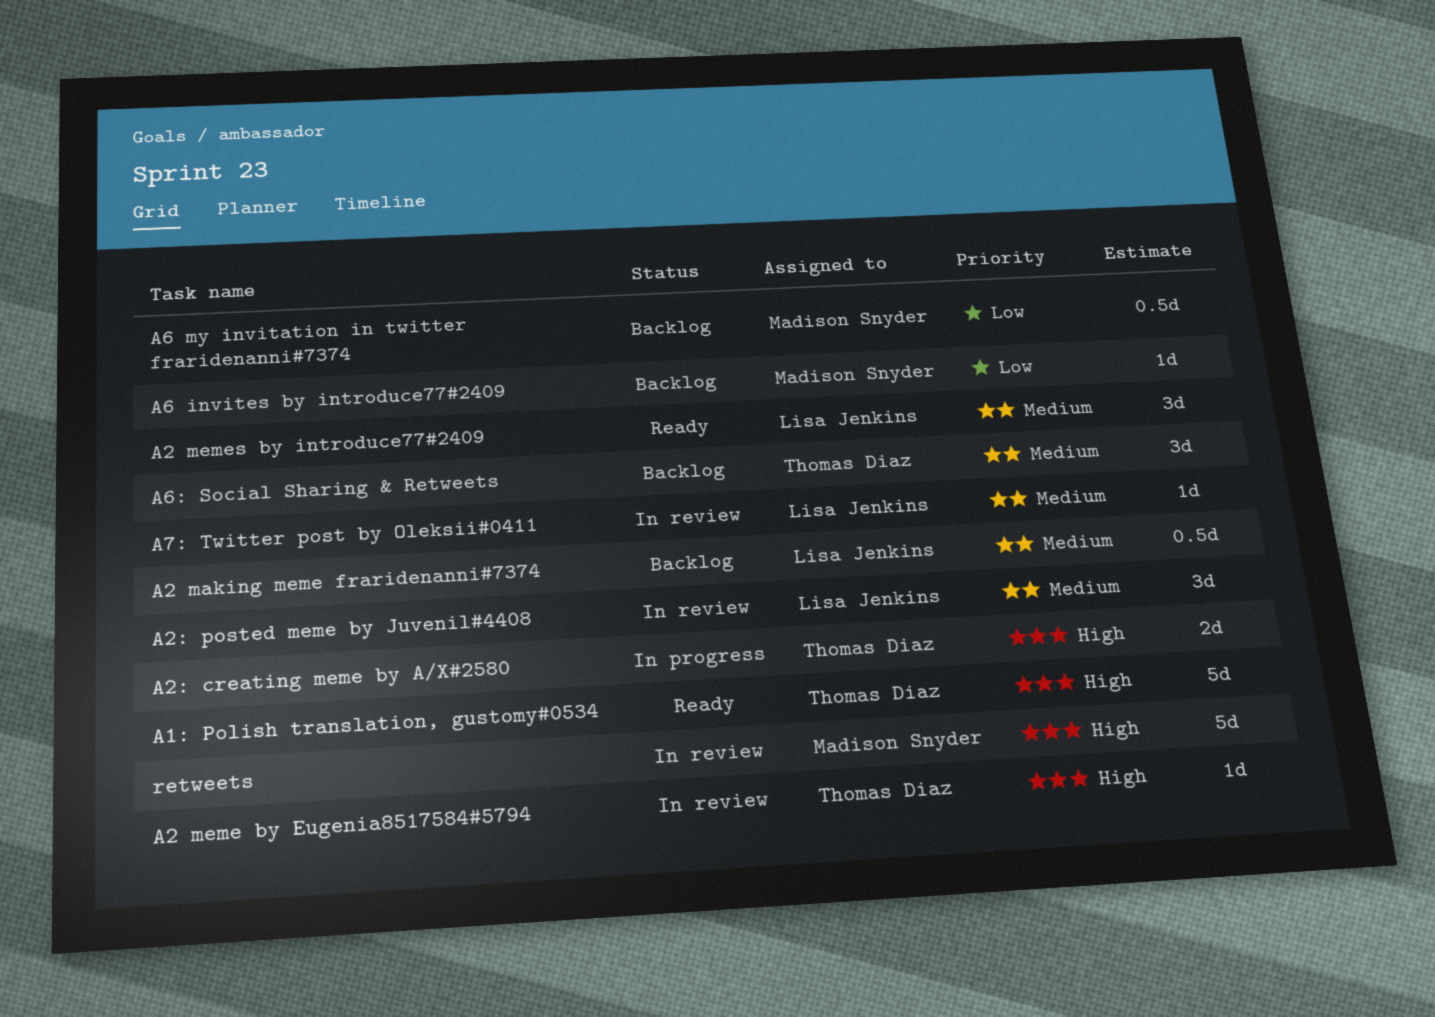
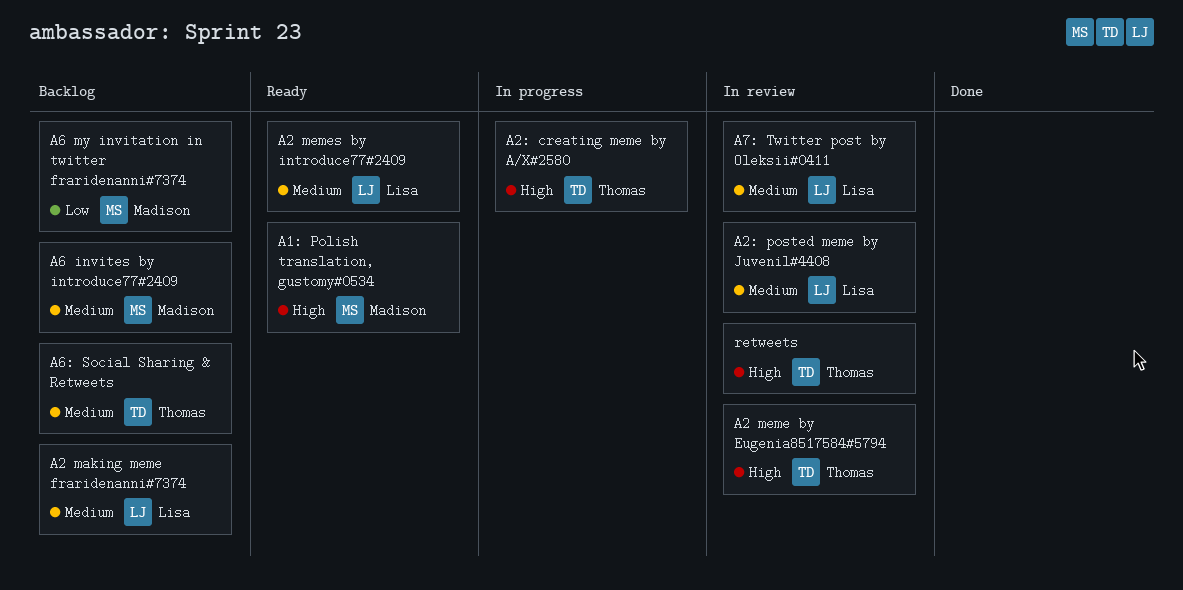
A1: Polish translation, gustomy#0534, owner: Thomas Diaz -> Madison Snyder
retweets, owner: Madison Snyder -> Thomas Diaz
А6 invites by introduce77#2409, priority: Low -> Medium

